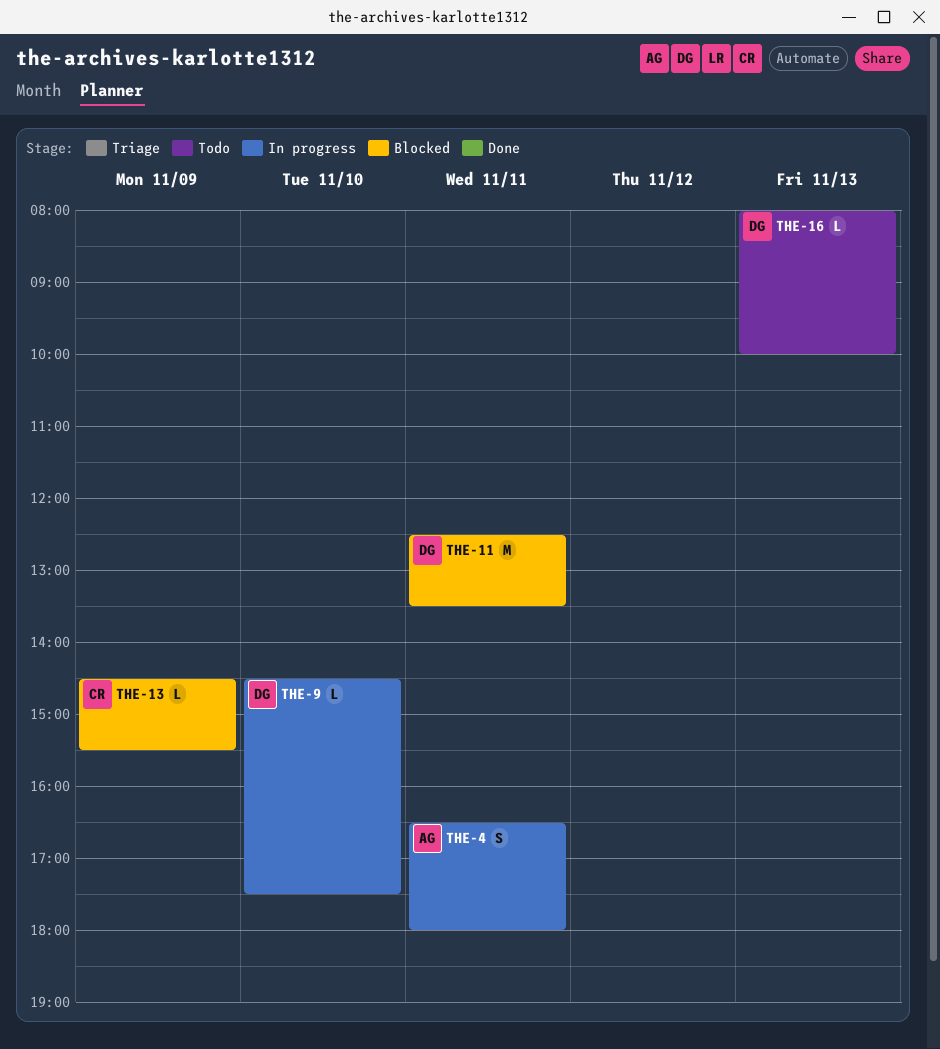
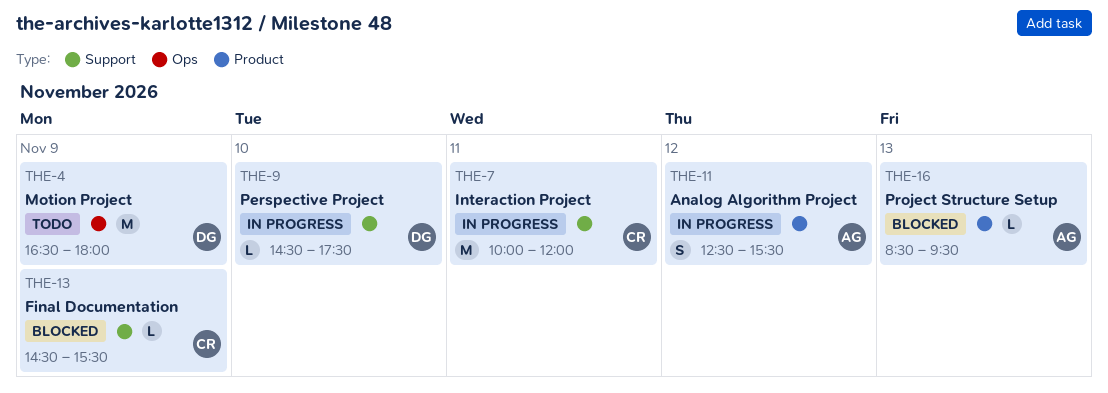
THE-4, status: In progress -> Todo
THE-4, owner: AG -> DG
THE-4, estimate: S -> M
THE-4, day: Nov 11 -> Nov 9
THE-7: none -> present
THE-11, status: Blocked -> In progress
THE-11, owner: DG -> AG
THE-11, estimate: M -> S
THE-11, day: Nov 11 -> Nov 12
THE-11, ends: 13:30 -> 15:30
THE-16, status: Todo -> Blocked
THE-16, owner: DG -> AG
THE-16, begins: 08:00 -> 08:30
THE-16, ends: 10:00 -> 09:30

